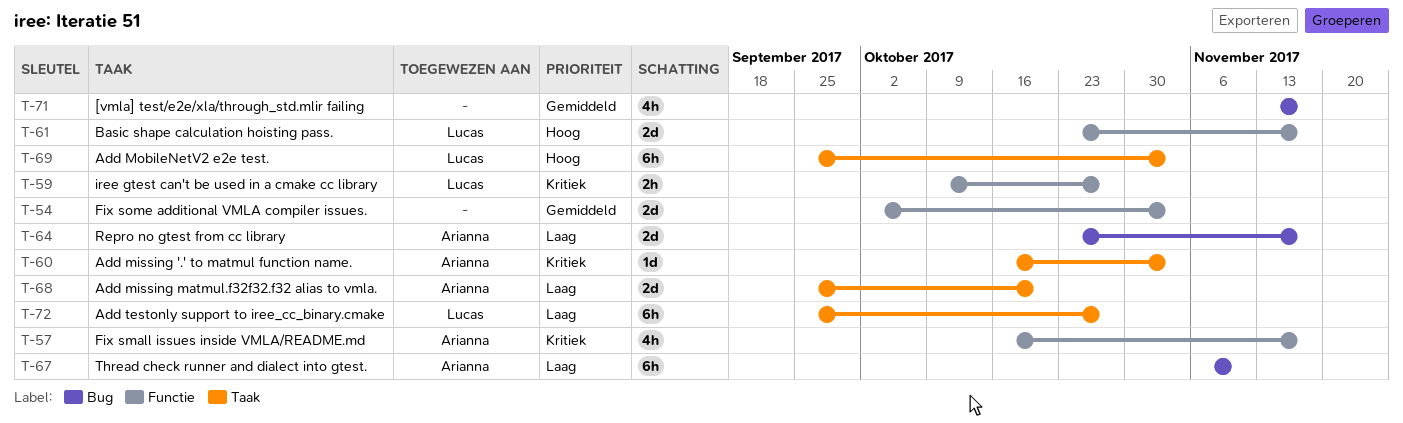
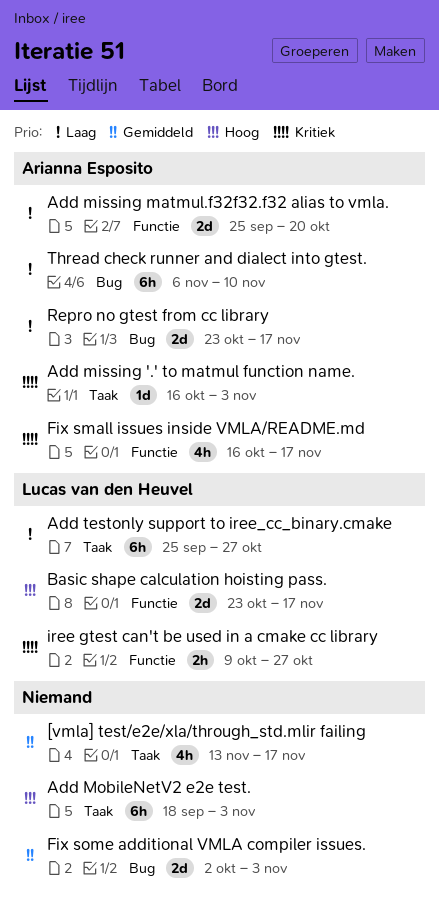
[vmla] test/e2e/xla/through_std.mlir failing, label: Bug -> Taak
Add missing matmul.f32f32.f32 alias to vmla., label: Taak -> Functie
Add MobileNetV2 e2e test., owner: Lucas van den Heuvel -> none
Add MobileNetV2 e2e test., start: Sep 25 -> Sep 18
Fix some additional VMLA compiler issues., label: Functie -> Bug

